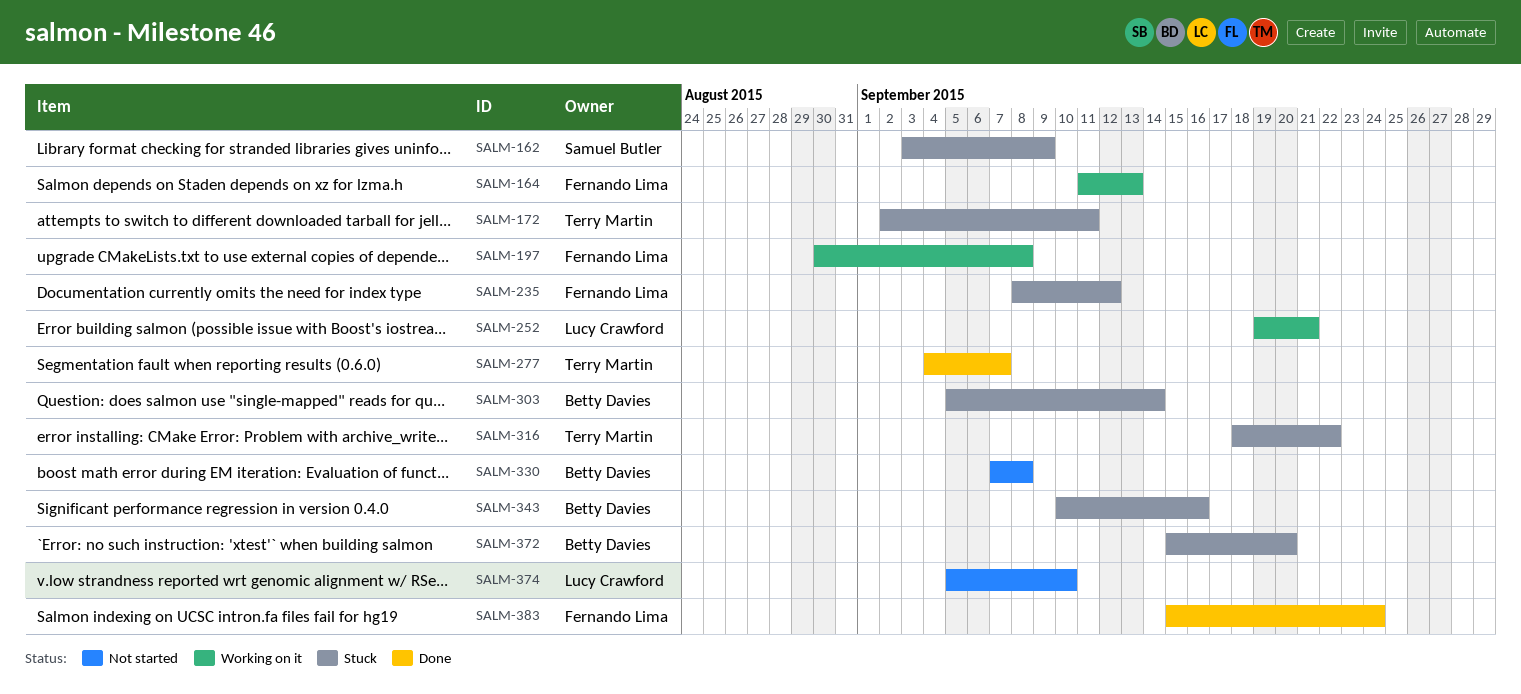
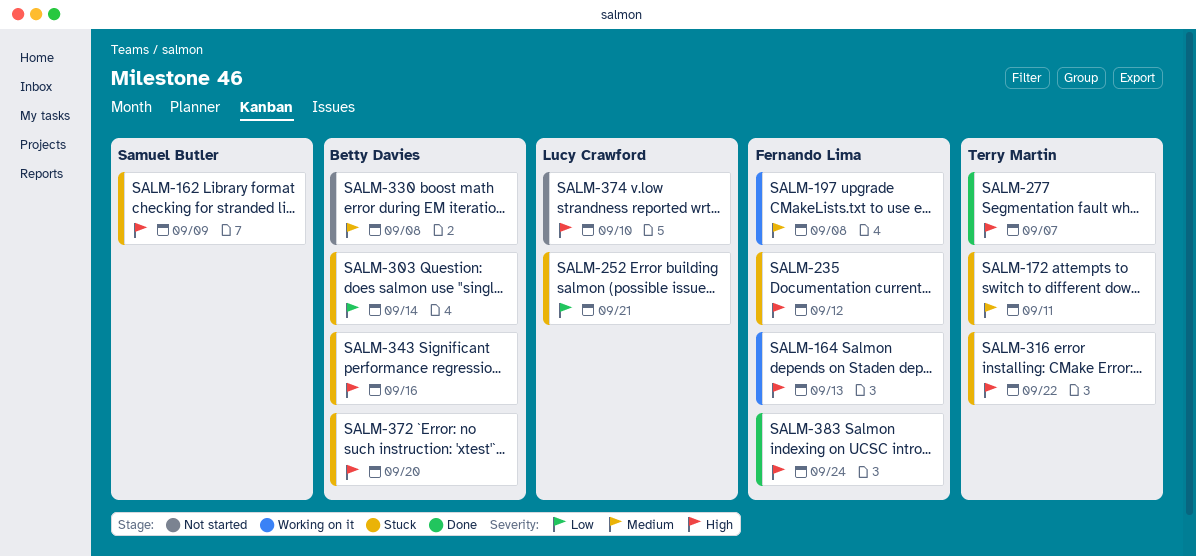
SALM-252, status: Working on it -> Stuck

